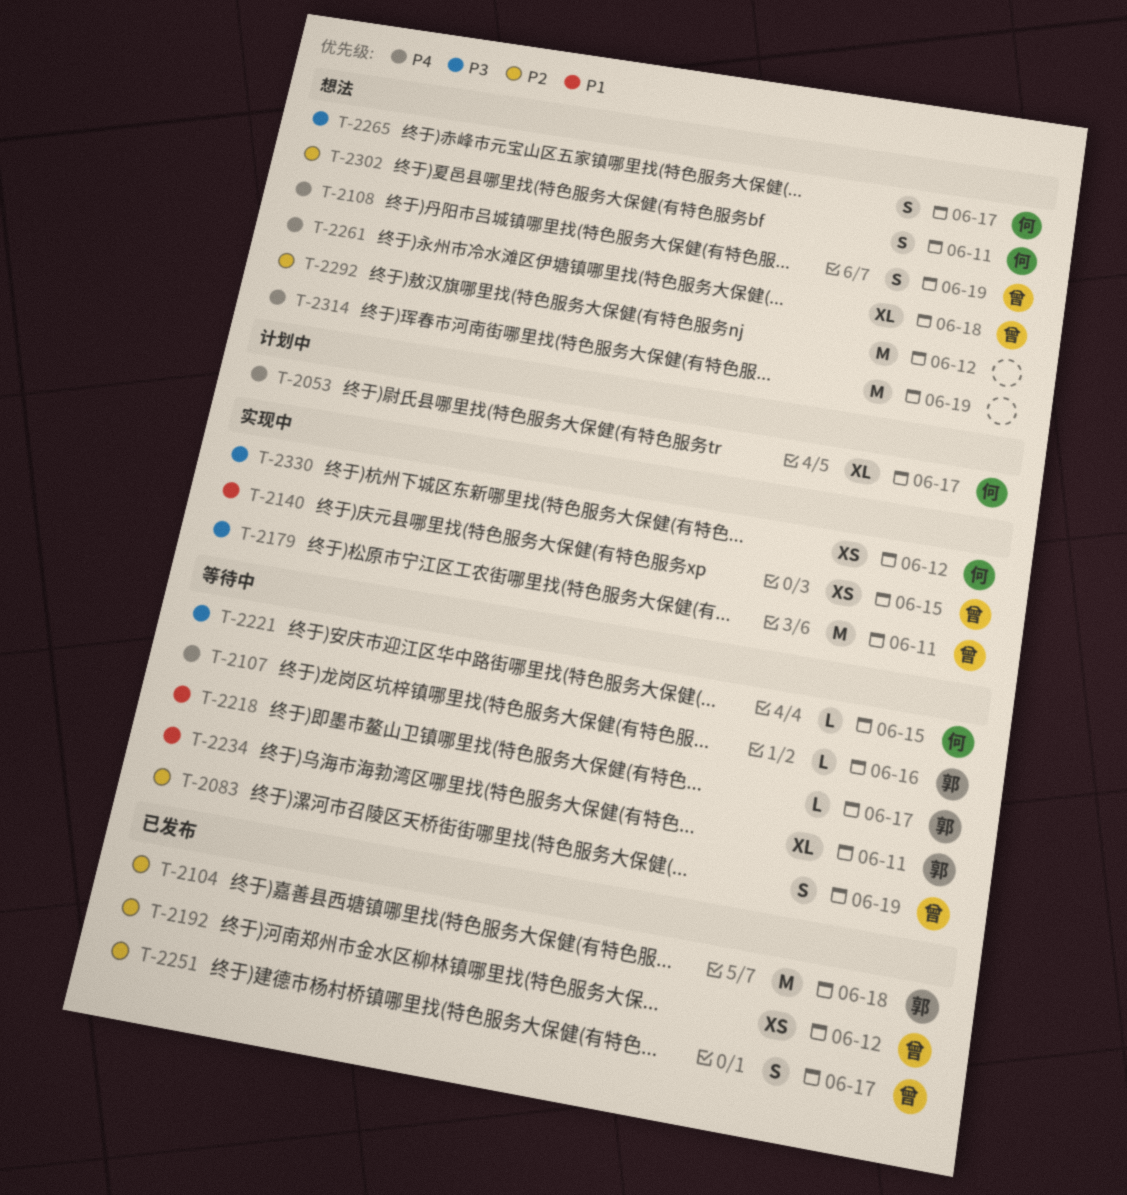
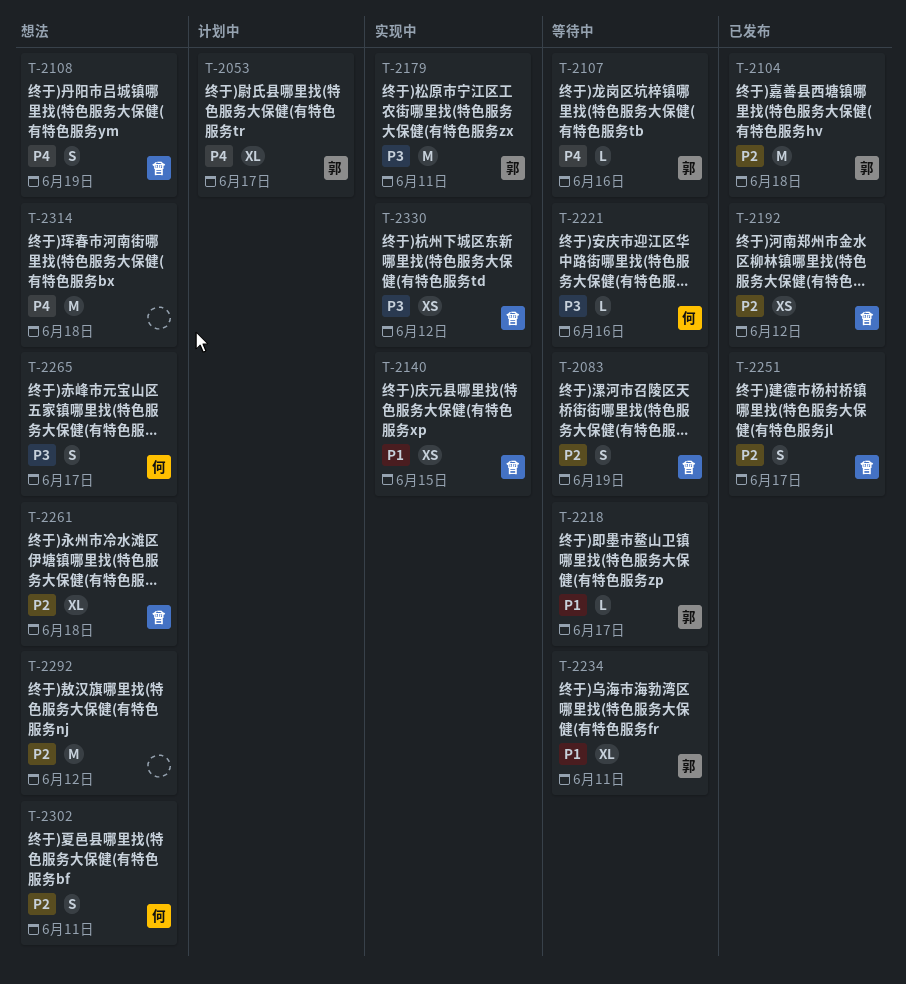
T-2053, owner: 何 -> 郭
T-2179, owner: 曾 -> 郭
T-2221, due: Jun 15 -> Jun 16
T-2261, priority: P4 -> P2
T-2314, due: Jun 19 -> Jun 18
T-2330, owner: 何 -> 曾

